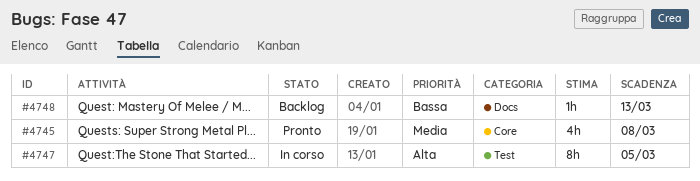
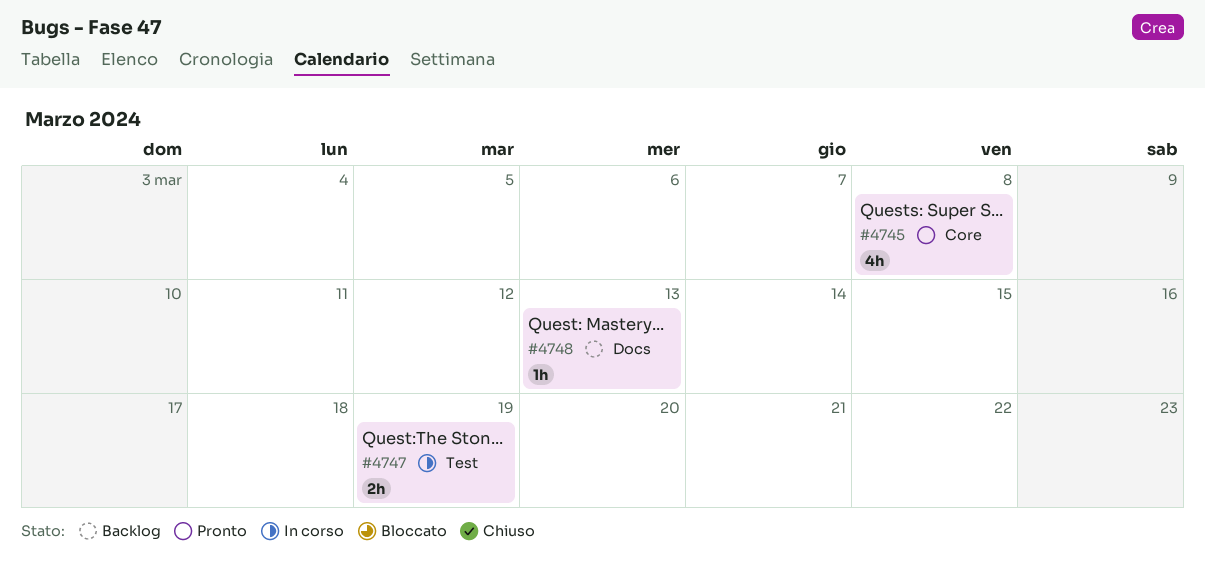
#4747, estimate: 8h -> 2h
#4747, due: Mar 5 -> Mar 19

